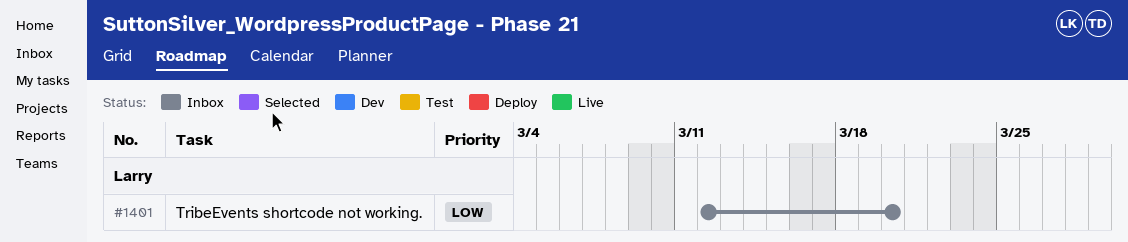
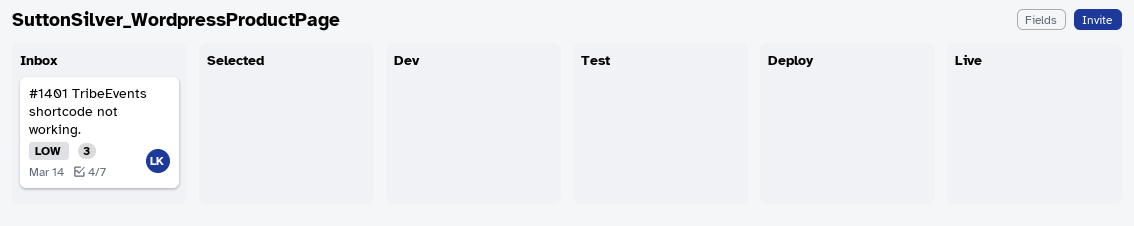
#1401, due: Mar 20 -> Mar 14

